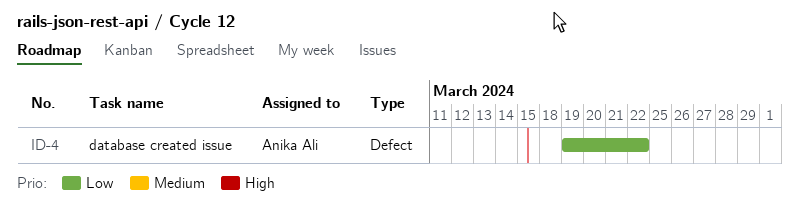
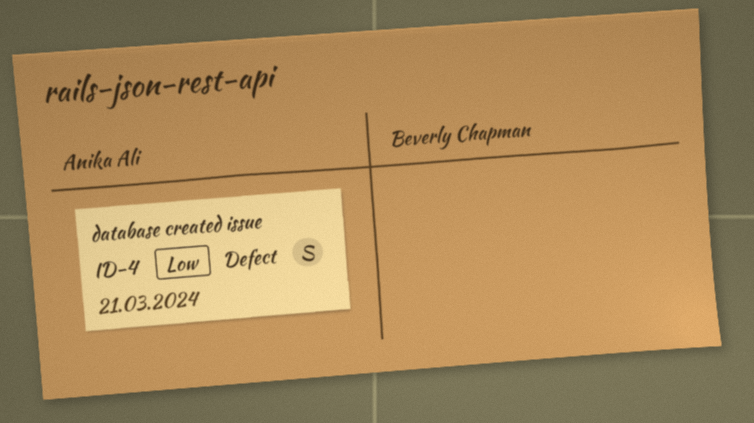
ID-4, due: Mar 22 -> Mar 21

